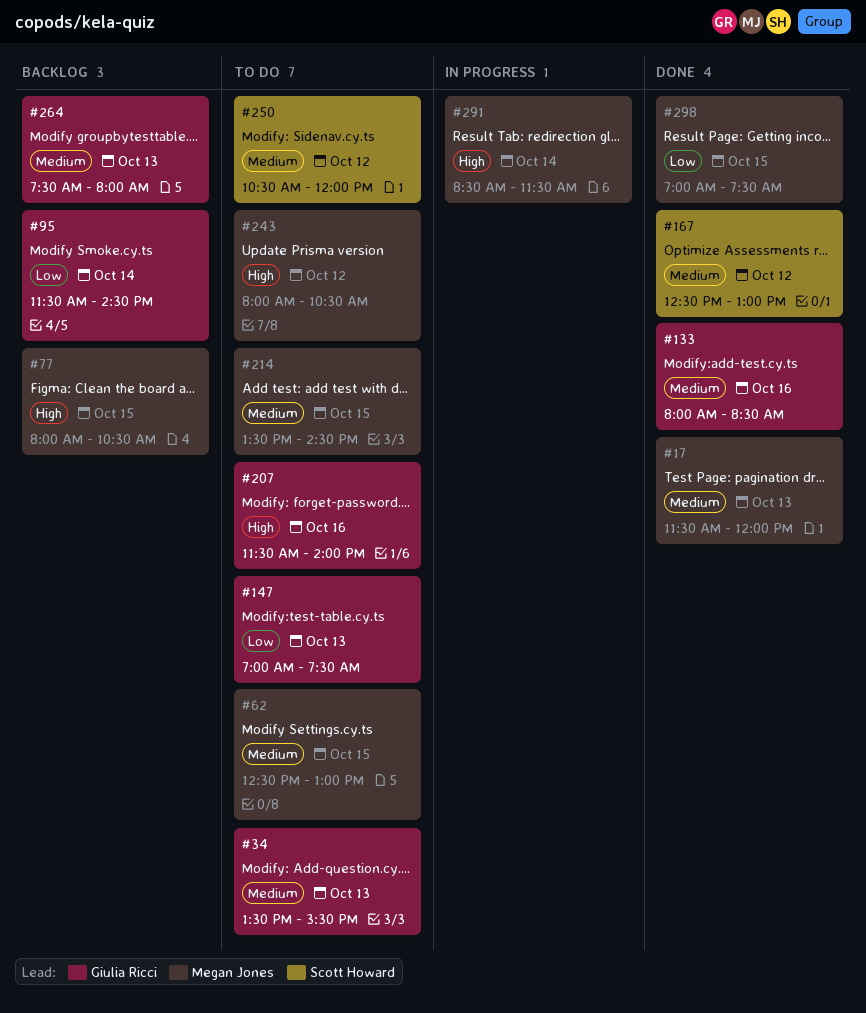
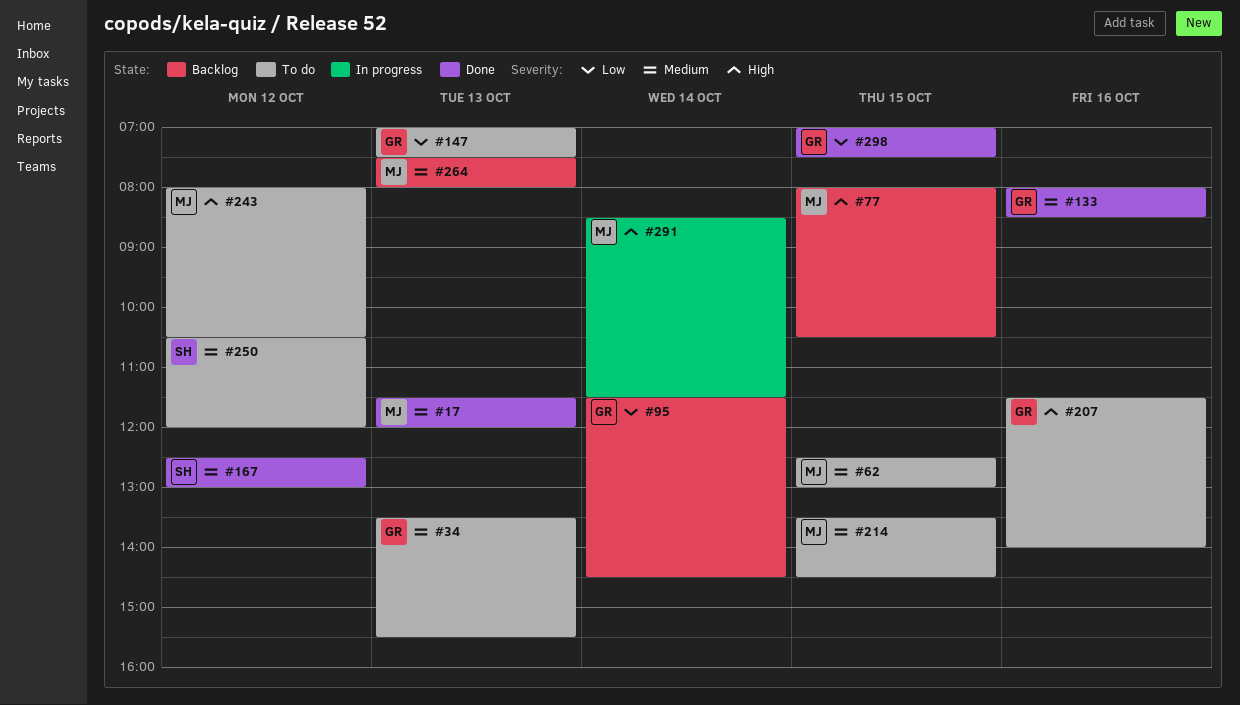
#264, owner: Giulia Ricci -> Megan Jones
#298, owner: Megan Jones -> Giulia Ricci

